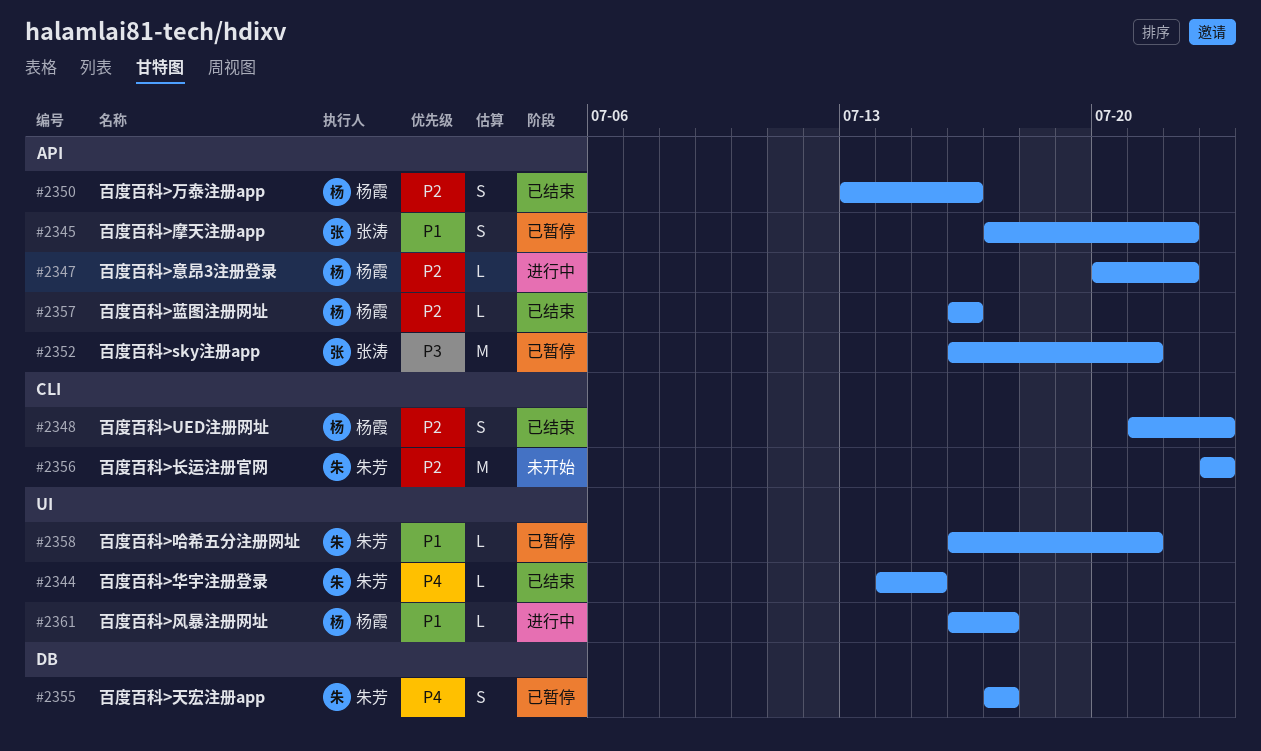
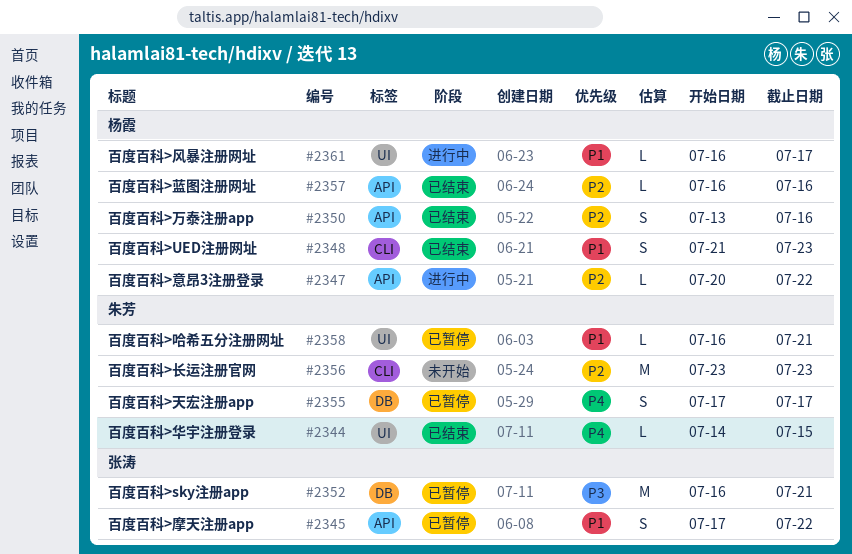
#2348, priority: P2 -> P1
#2352, label: API -> DB

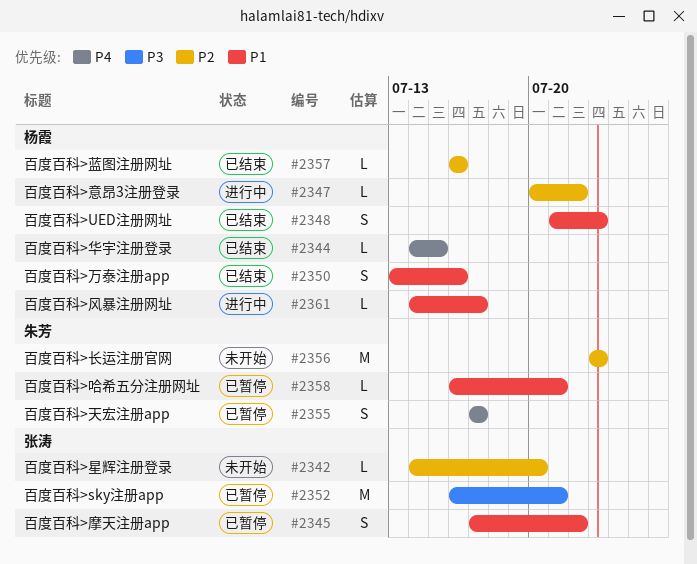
#2342: none -> present
#2344, owner: 朱芳 -> 杨霞
#2350, priority: P2 -> P1
#2361, start: Jul 16 -> Jul 14

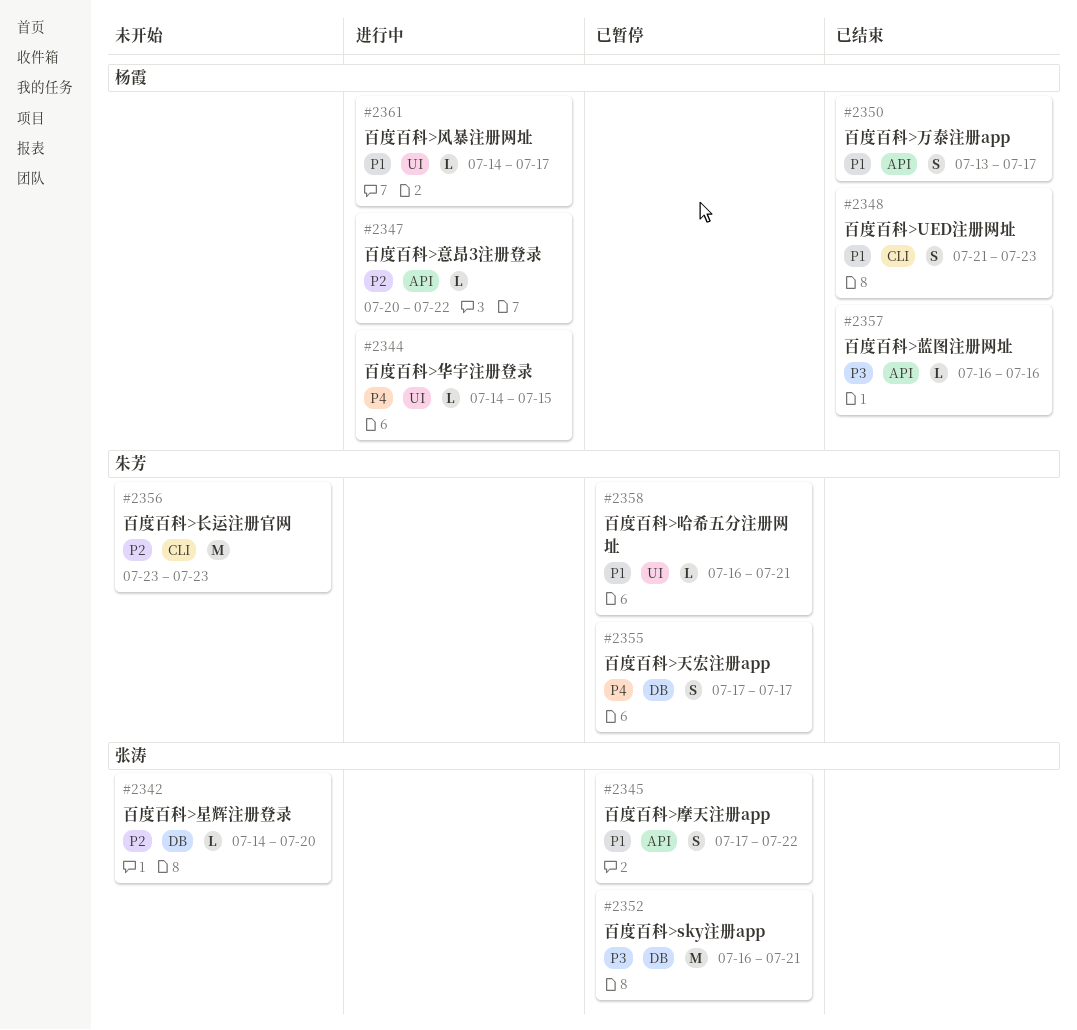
#2344, status: 已结束 -> 进行中
#2350, due: Jul 16 -> Jul 17
#2357, priority: P2 -> P3

